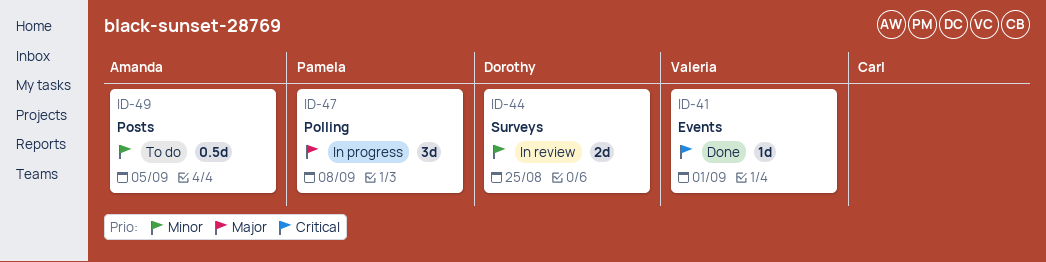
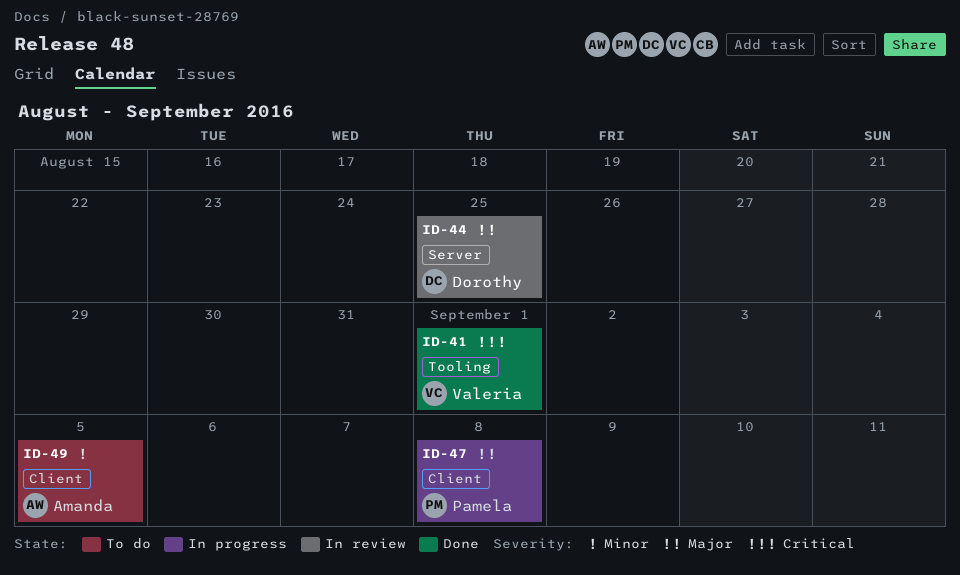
ID-44, priority: Minor -> Major

